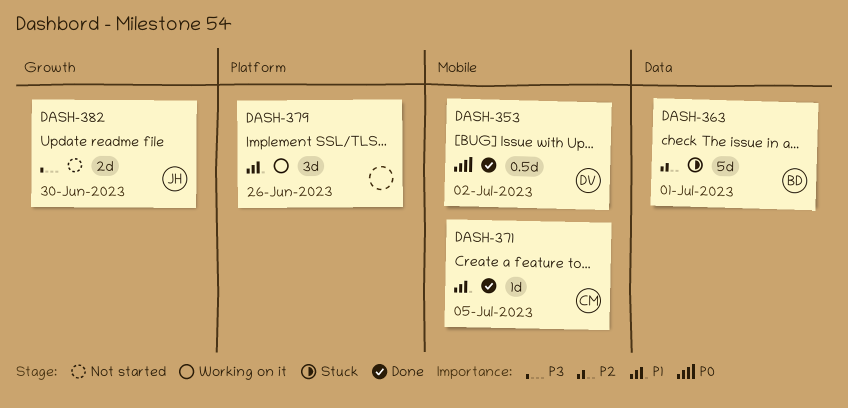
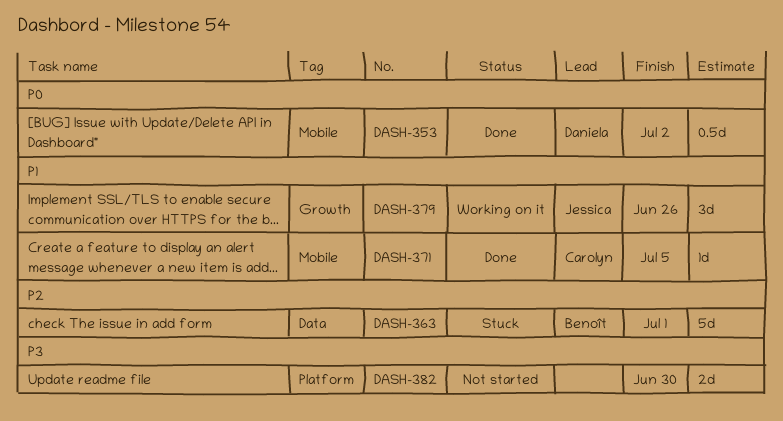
DASH-379, owner: none -> Jessica
DASH-379, label: Platform -> Growth
DASH-382, owner: Jessica -> none
DASH-382, label: Growth -> Platform

